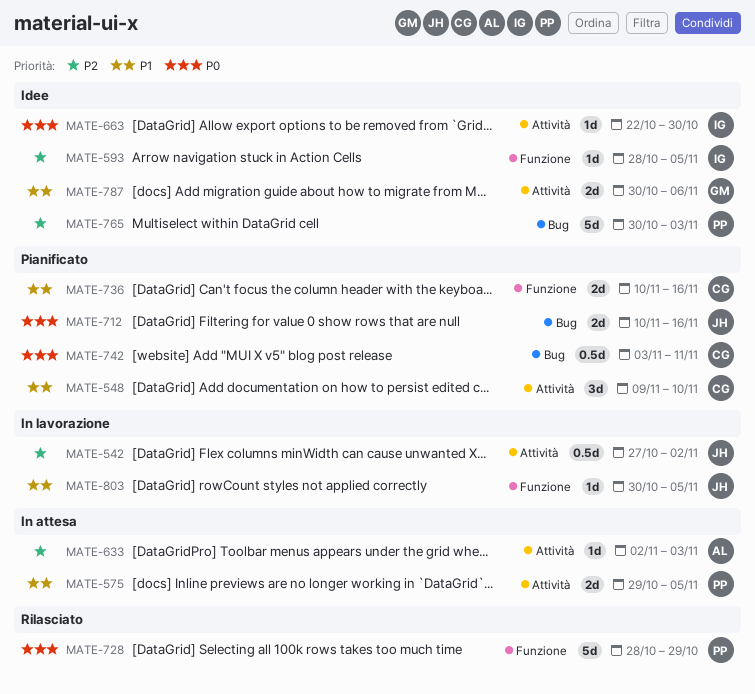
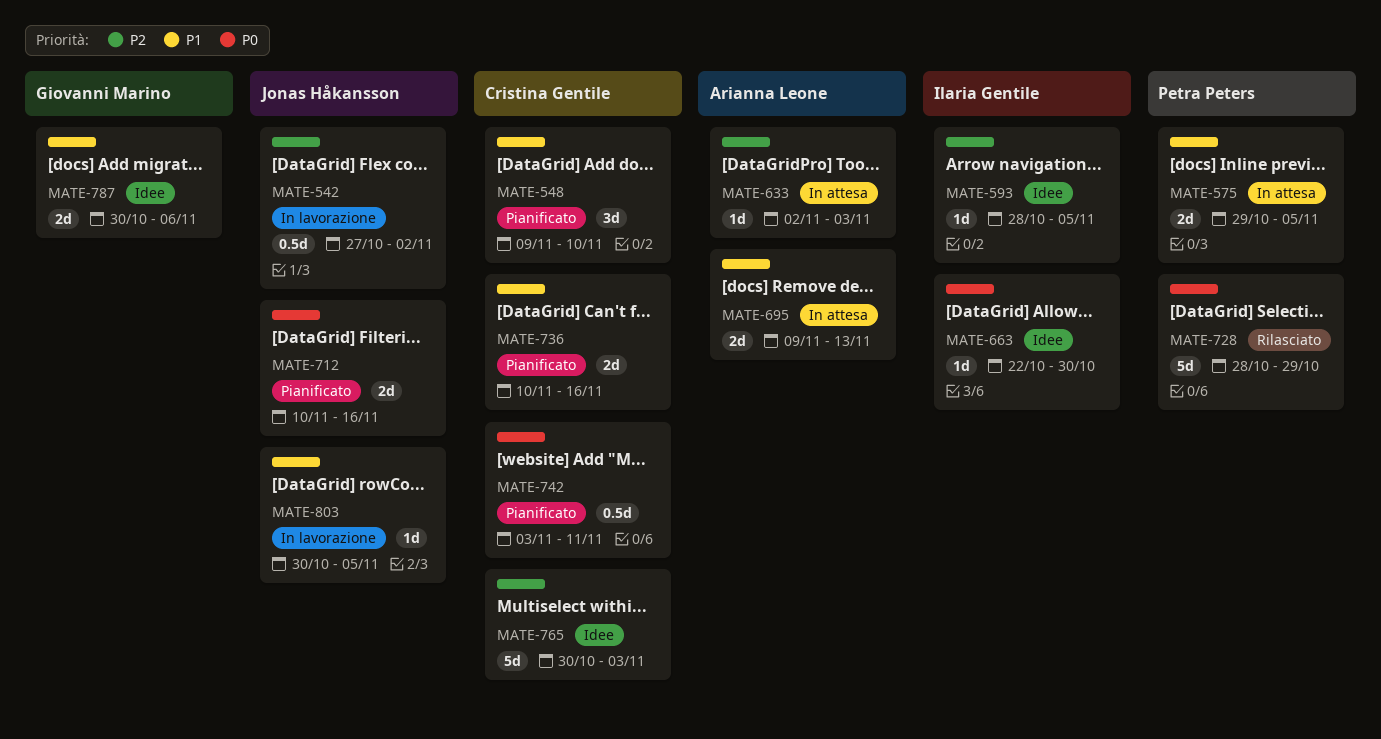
MATE-695: none -> present
MATE-765, owner: Petra Peters -> Cristina Gentile

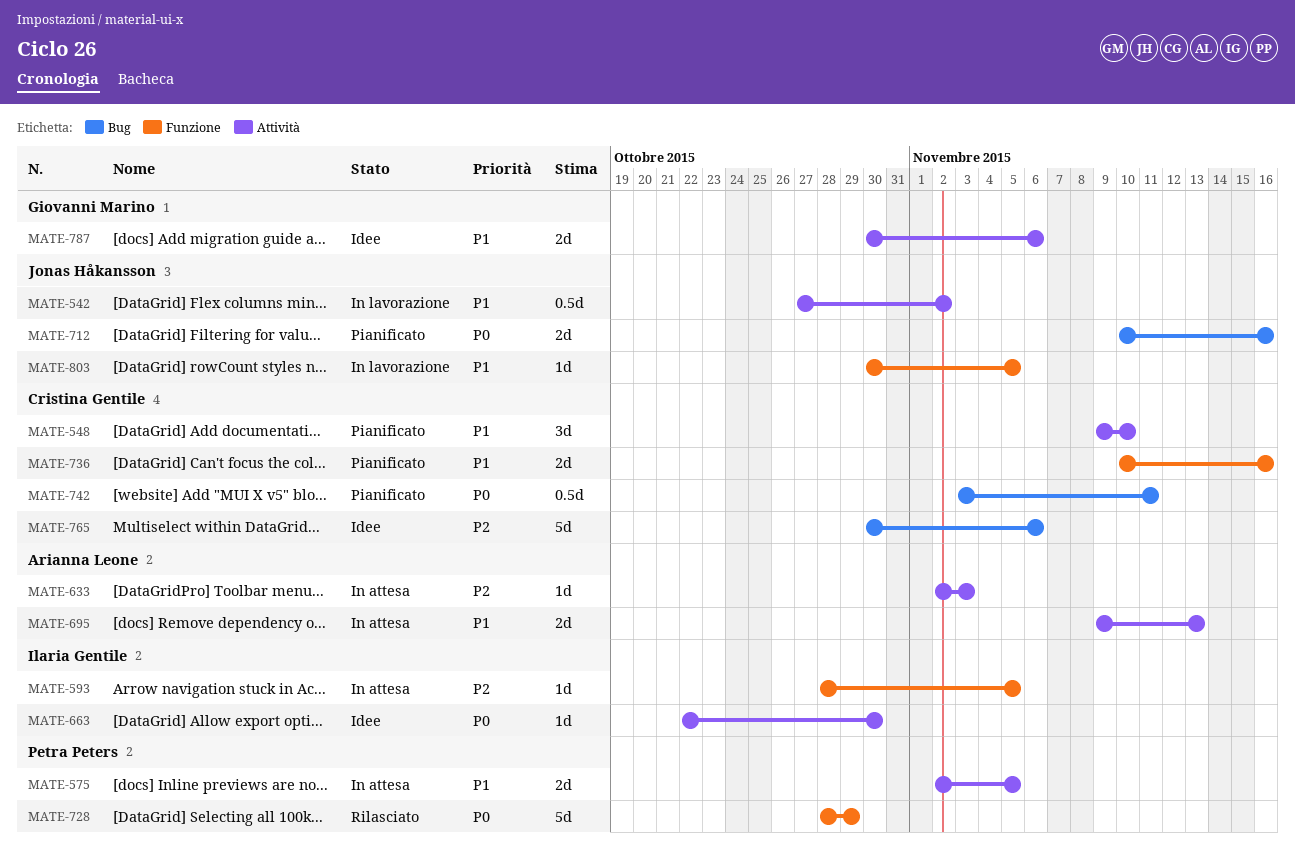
MATE-542, priority: P2 -> P1
MATE-575, start: Oct 29 -> Nov 2
MATE-593, status: Idee -> In attesa
MATE-765, due: Nov 3 -> Nov 6

